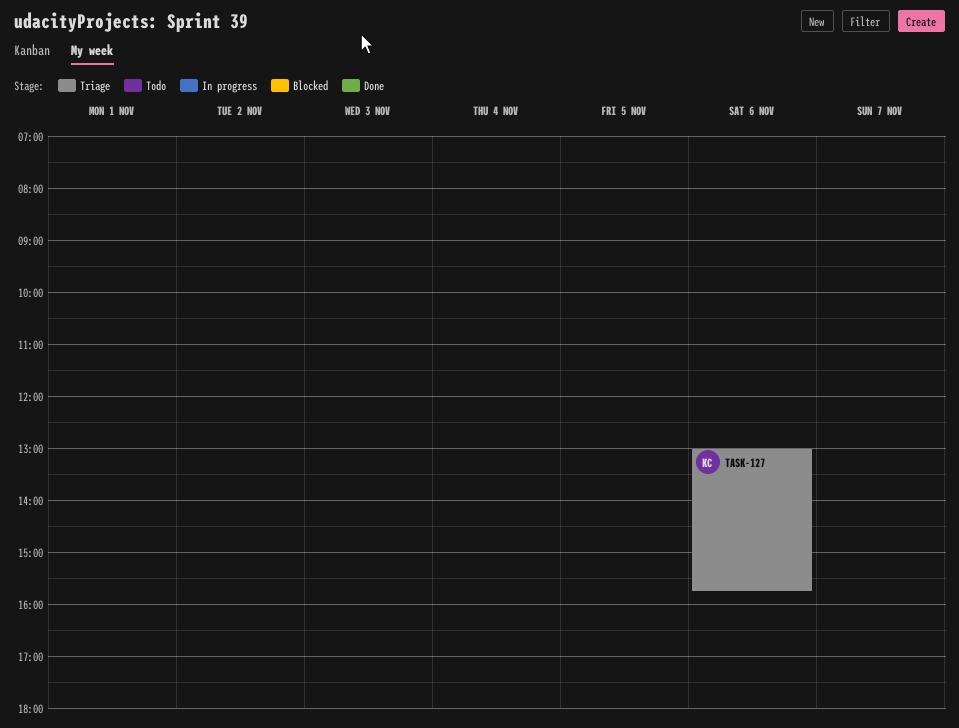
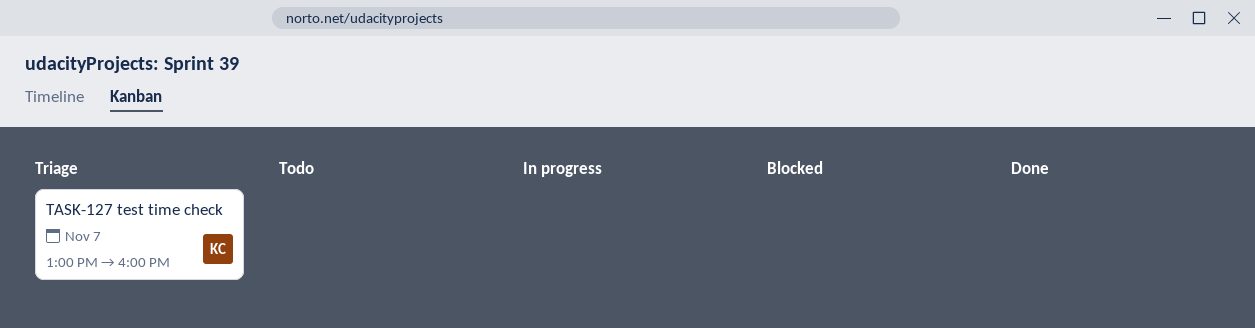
TASK-127, day: Nov 6 -> Nov 7
TASK-127, ends: 15:45 -> 16:00

